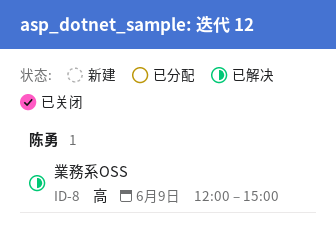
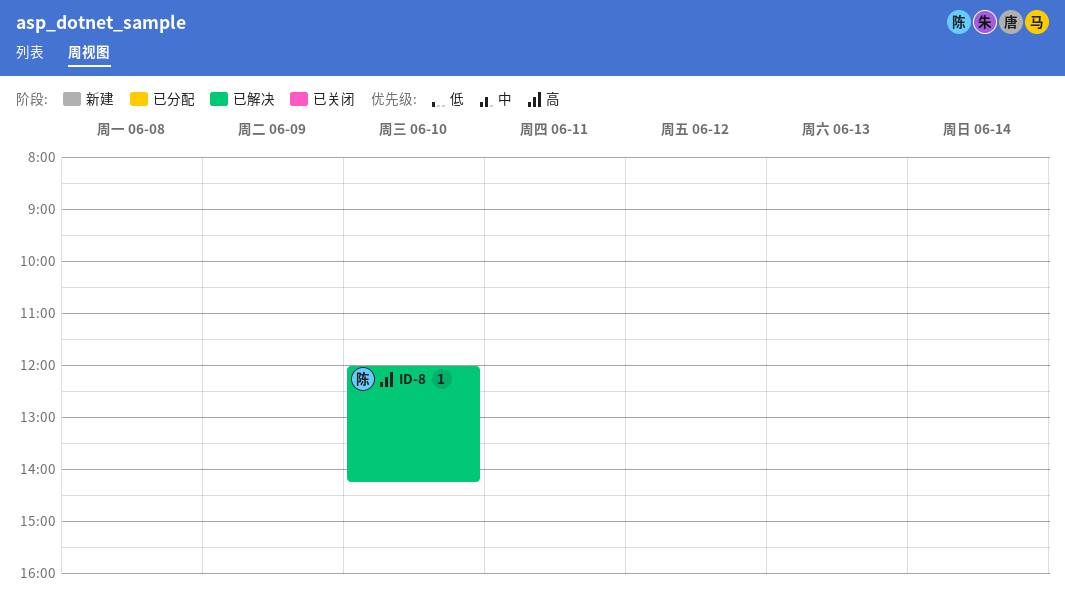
ID-8, day: Jun 9 -> Jun 10
ID-8, ends: 15:00 -> 14:15

